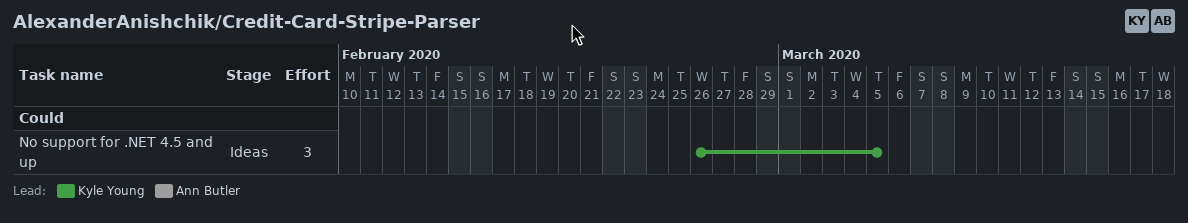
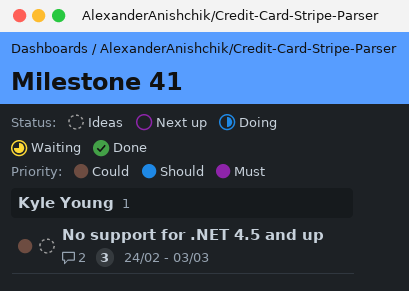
No support for .NET 4.5 and up, start: Feb 26 -> Feb 24
No support for .NET 4.5 and up, due: Mar 5 -> Mar 3

